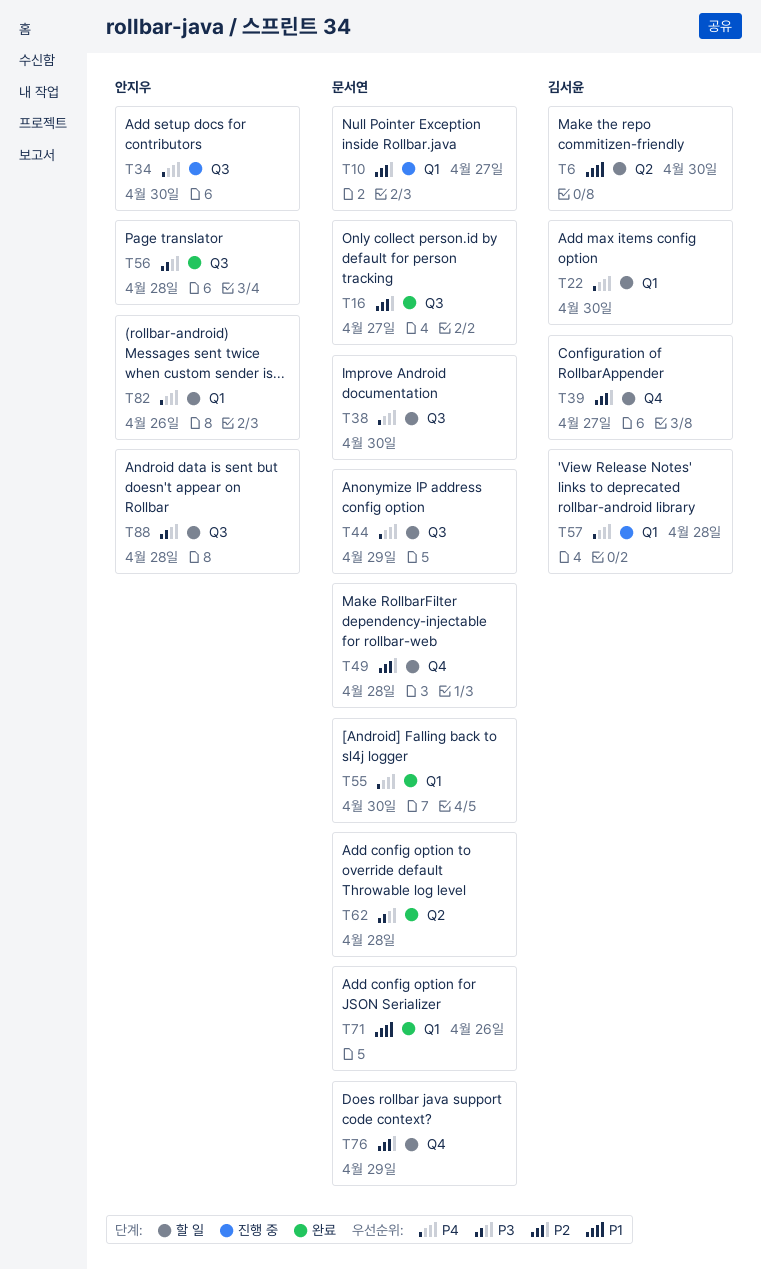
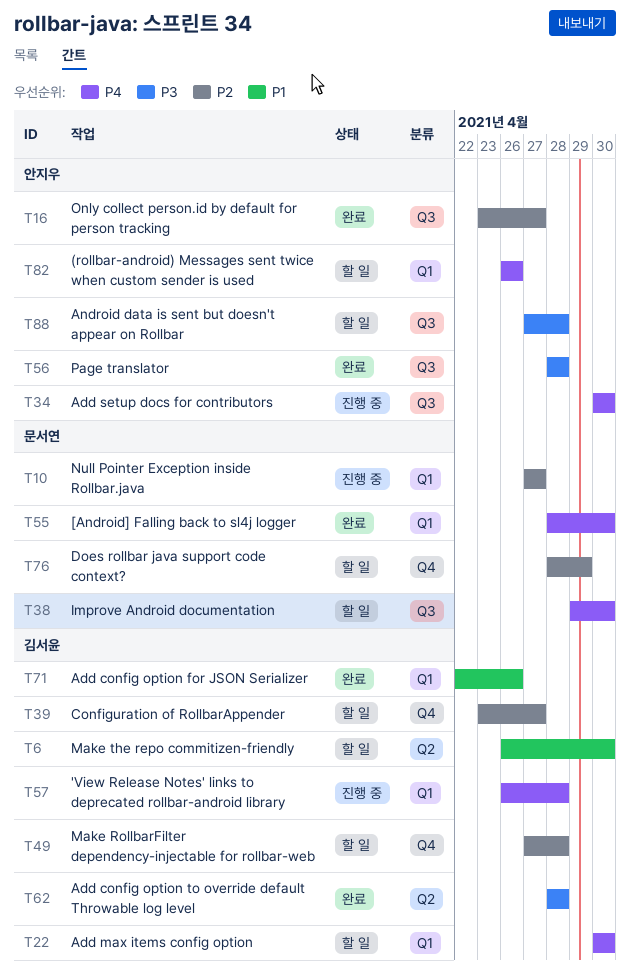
T16, owner: 문서연 -> 안지우
T44: present -> none
T49, owner: 문서연 -> 김서윤
T62, owner: 문서연 -> 김서윤
T71, owner: 문서연 -> 김서윤

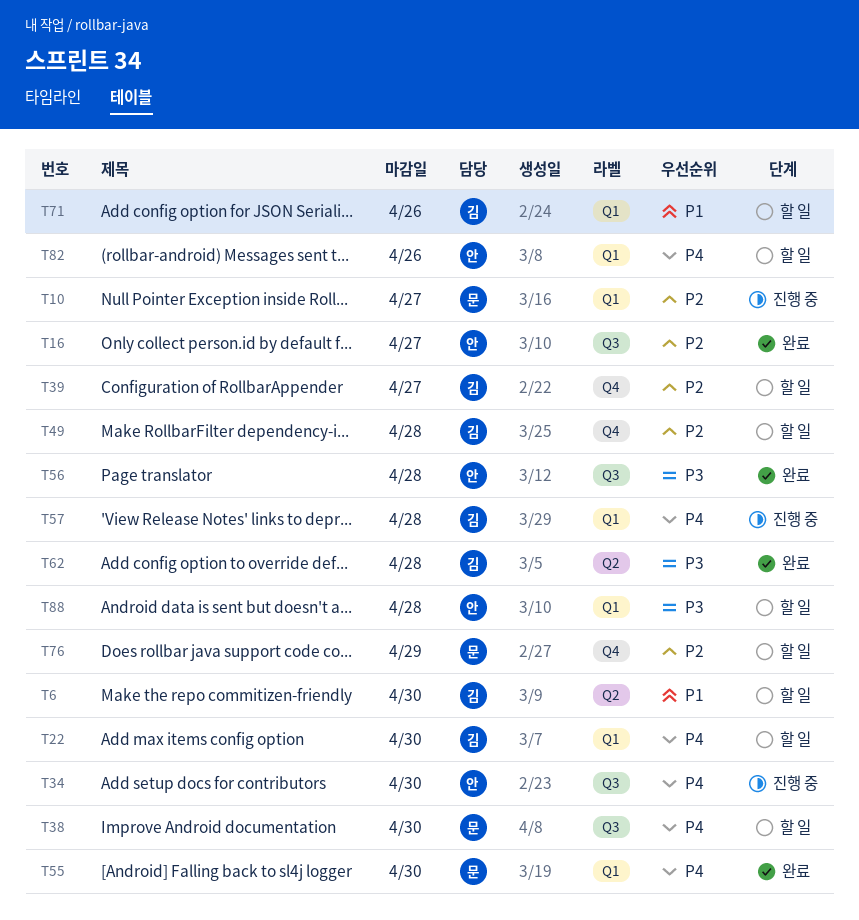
T71, status: 완료 -> 할 일
T88, label: Q3 -> Q1

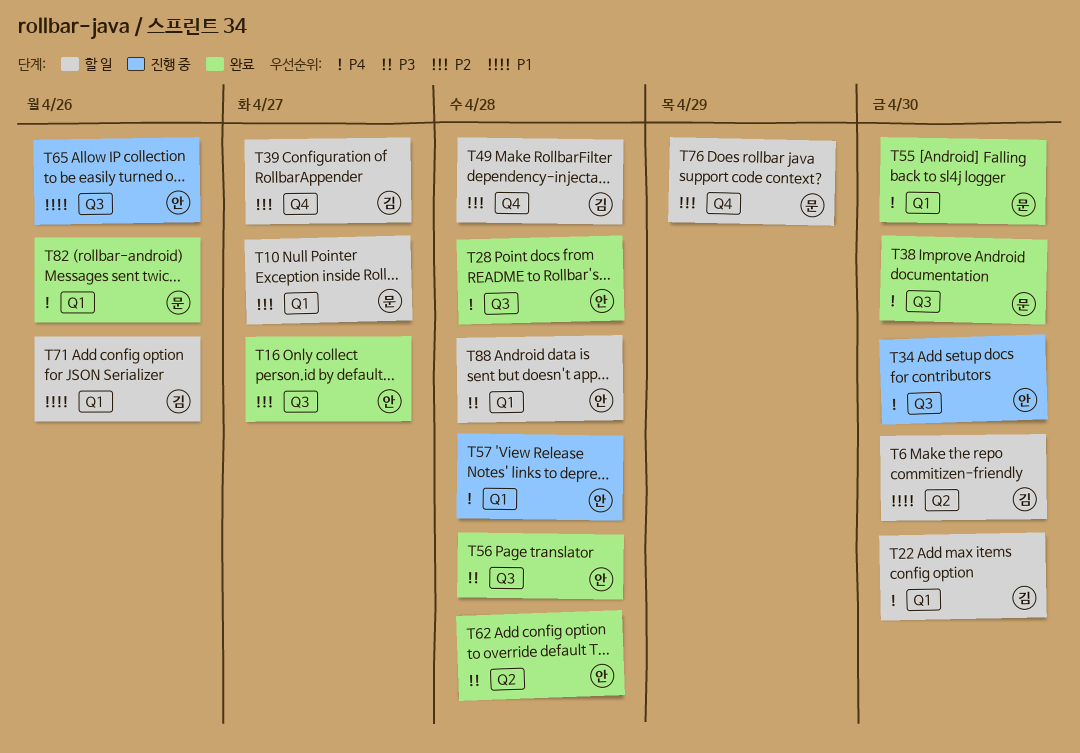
T10, status: 진행 중 -> 할 일
T28: none -> present
T38, status: 할 일 -> 완료
T57, owner: 김 -> 안
T62, owner: 김 -> 안
T65: none -> present
T82, status: 할 일 -> 완료
T82, owner: 안 -> 문

